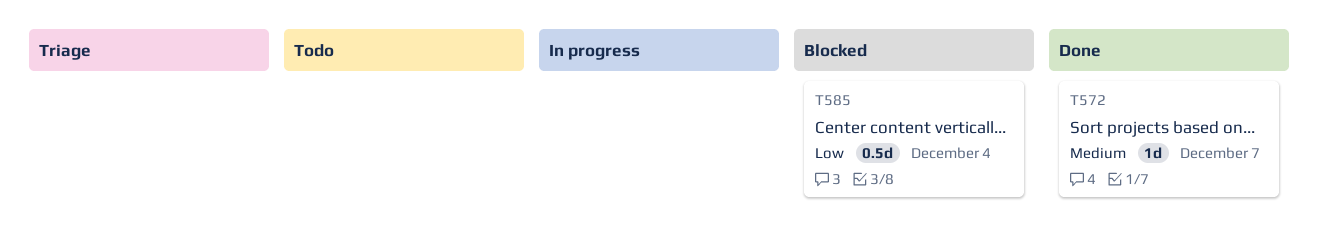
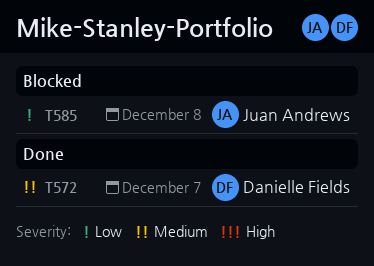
T585, due: Dec 4 -> Dec 8

